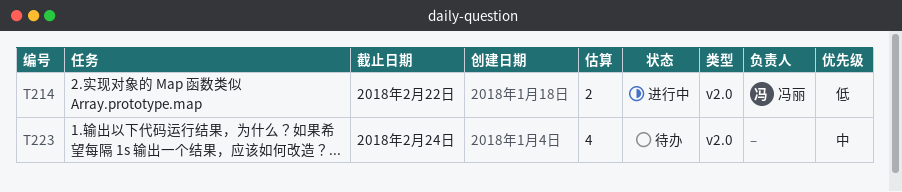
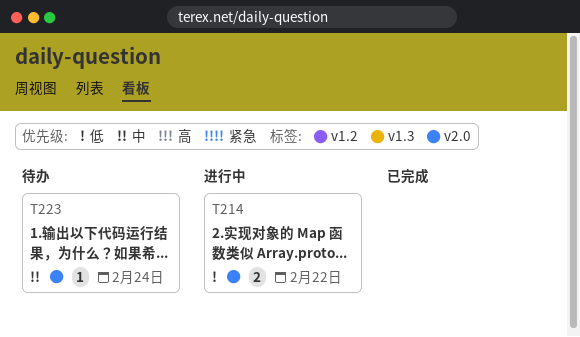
T223, estimate: 4 -> 1

